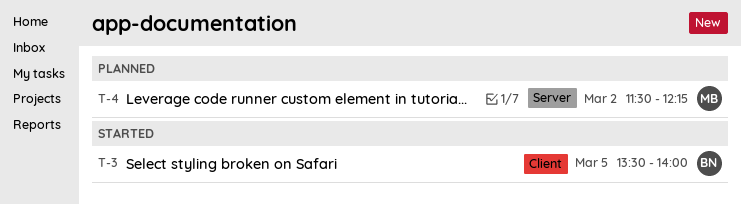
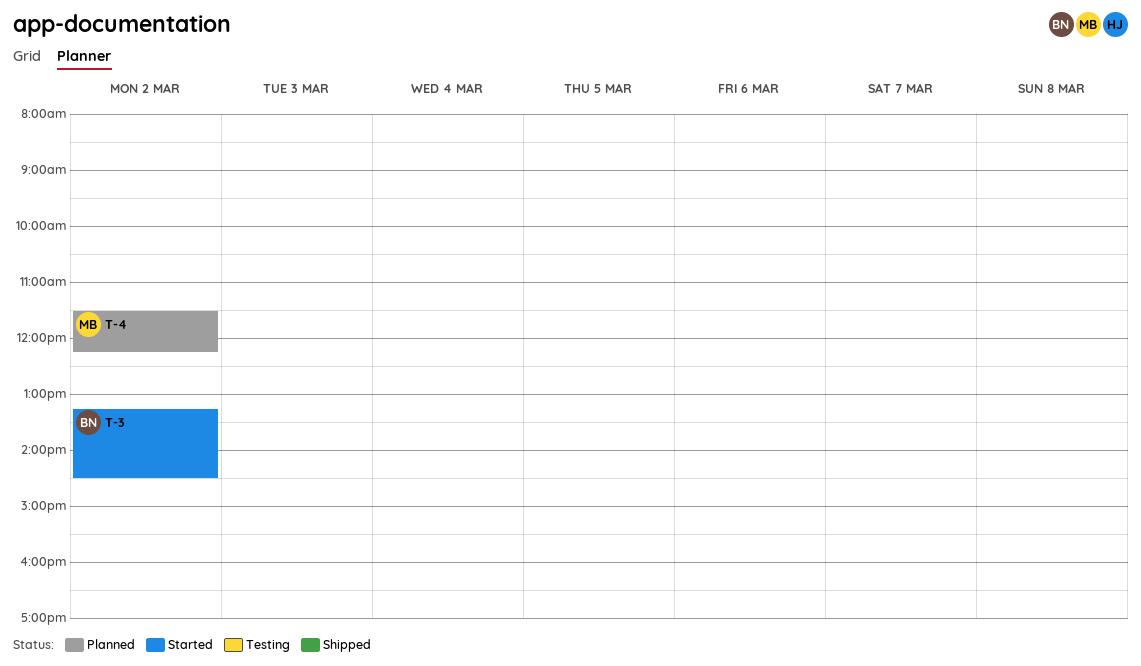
T-3, day: Mar 5 -> Mar 2
T-3, begins: 13:30 -> 13:15
T-3, ends: 14:00 -> 14:30

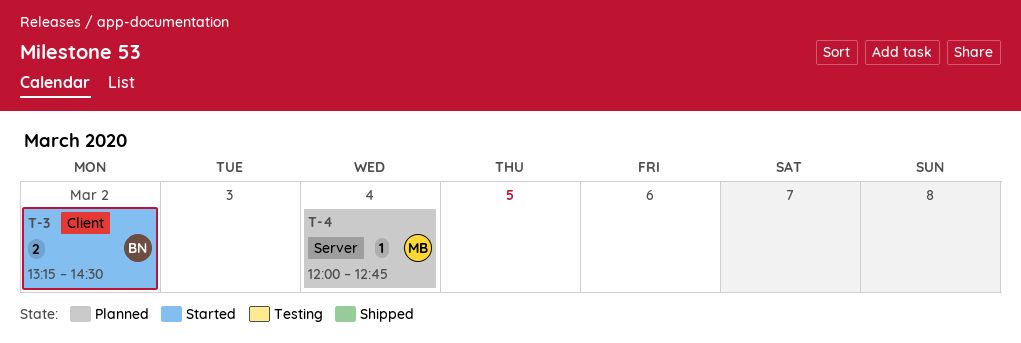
T-4, day: Mar 2 -> Mar 4
T-4, begins: 11:30 -> 12:00
T-4, ends: 12:15 -> 12:45

